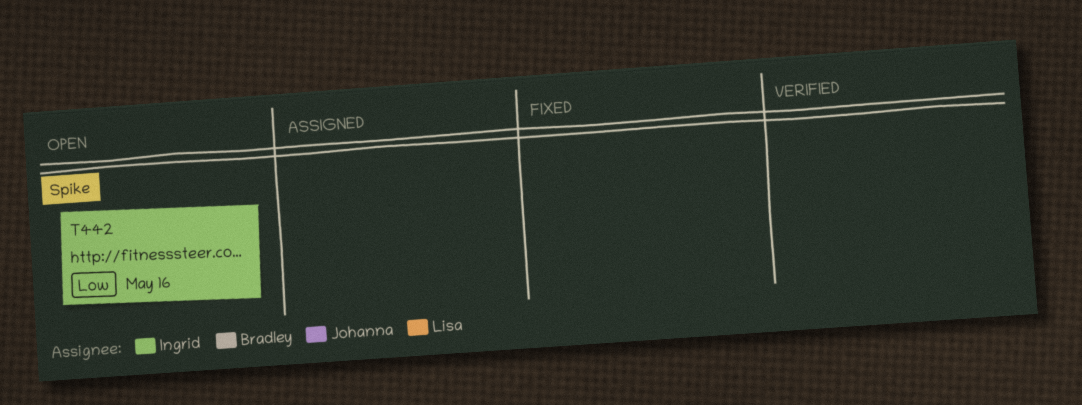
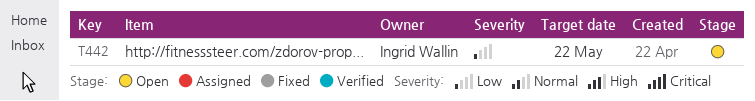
T442, due: May 16 -> May 22

